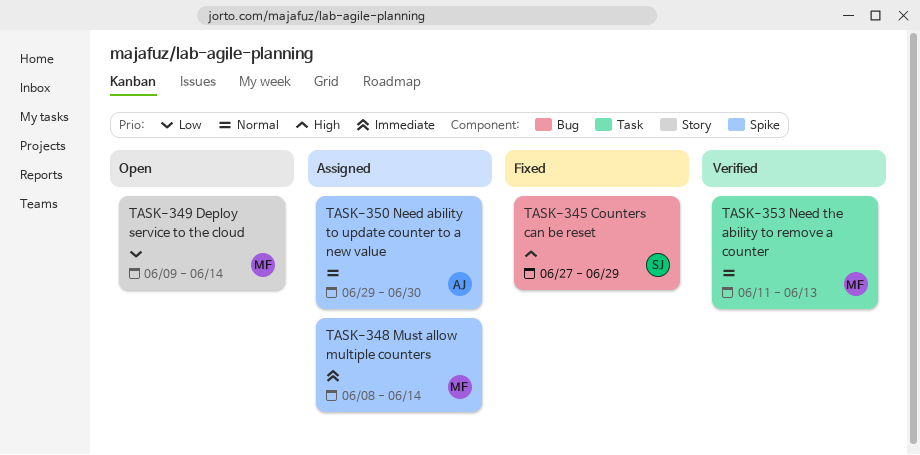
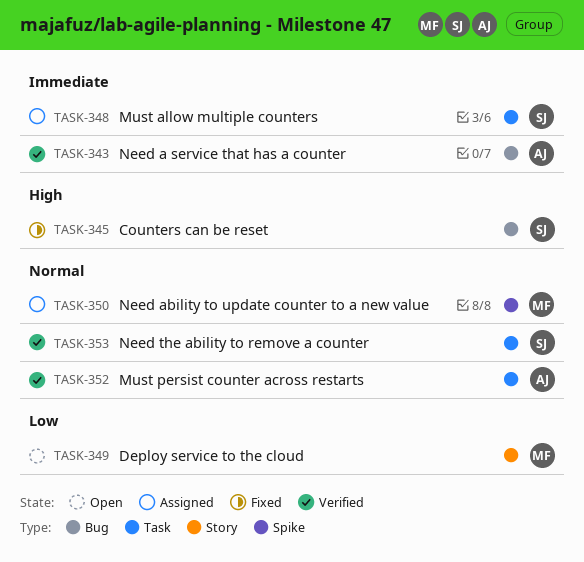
TASK-343: none -> present
TASK-348, owner: MF -> SJ
TASK-348, label: Spike -> Task
TASK-350, owner: AJ -> MF
TASK-352: none -> present
TASK-353, owner: MF -> SJ

